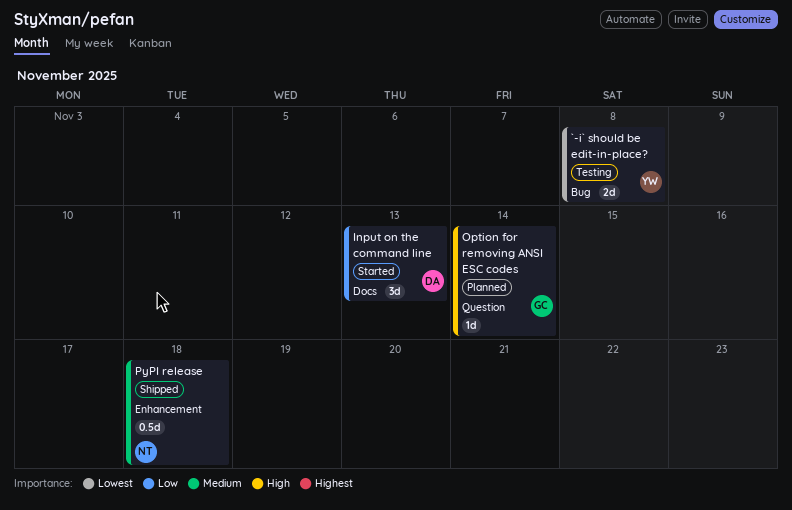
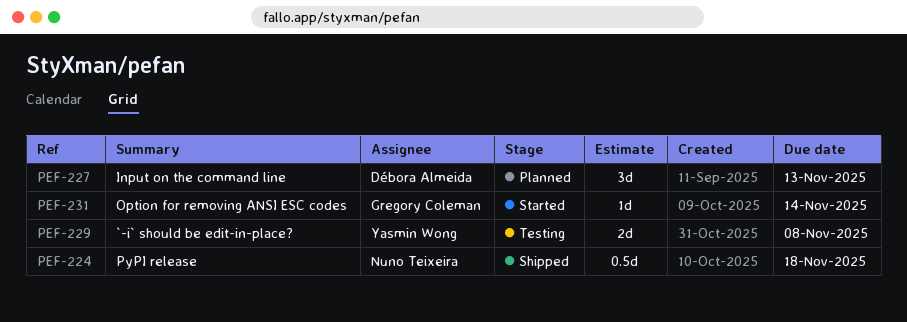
Input on the command line, status: Started -> Planned
Option for removing ANSI ESC codes, status: Planned -> Started

